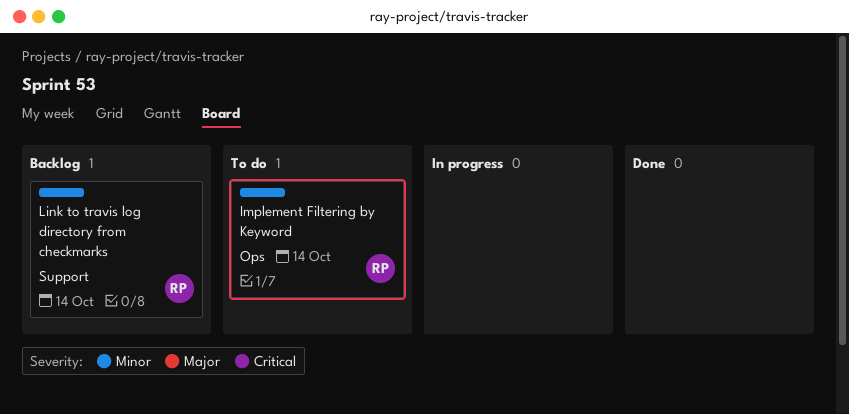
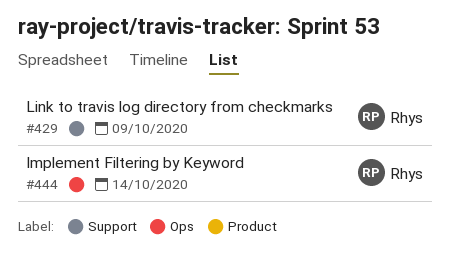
Link to travis log directory from checkmarks, due: Oct 14 -> Oct 9

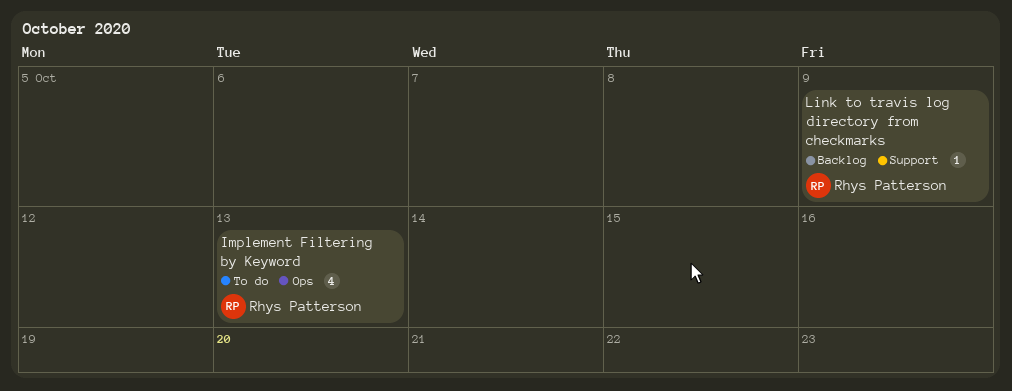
Implement Filtering by Keyword, due: Oct 14 -> Oct 13

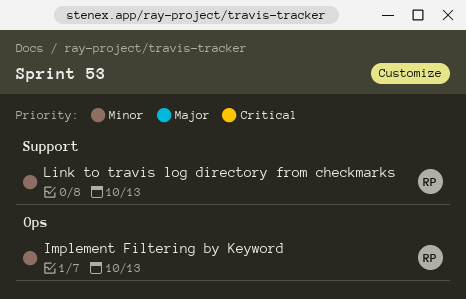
Link to travis log directory from checkmarks, due: Oct 9 -> Oct 13

